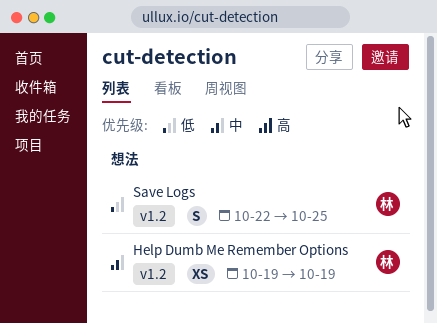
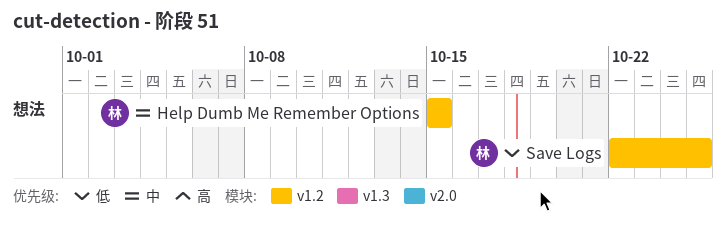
Help Dumb Me Remember Options, start: Oct 19 -> Oct 15
Help Dumb Me Remember Options, due: Oct 19 -> Oct 15

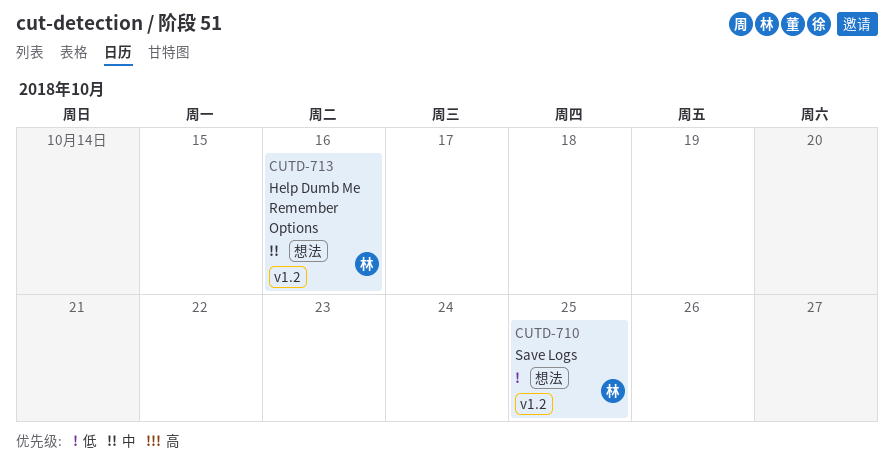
Help Dumb Me Remember Options, due: Oct 15 -> Oct 16

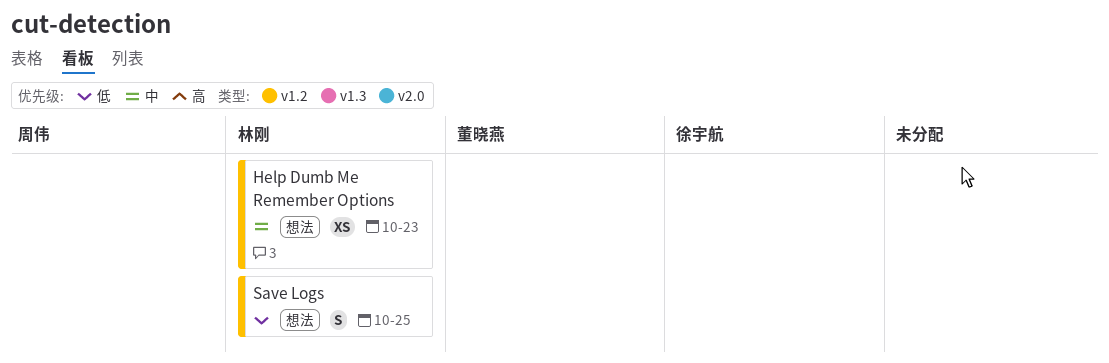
Help Dumb Me Remember Options, due: Oct 16 -> Oct 23

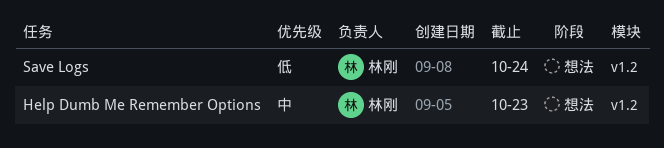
Save Logs, due: Oct 25 -> Oct 24

